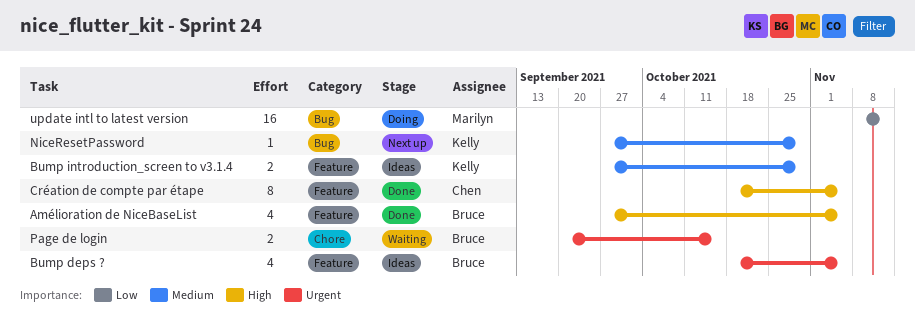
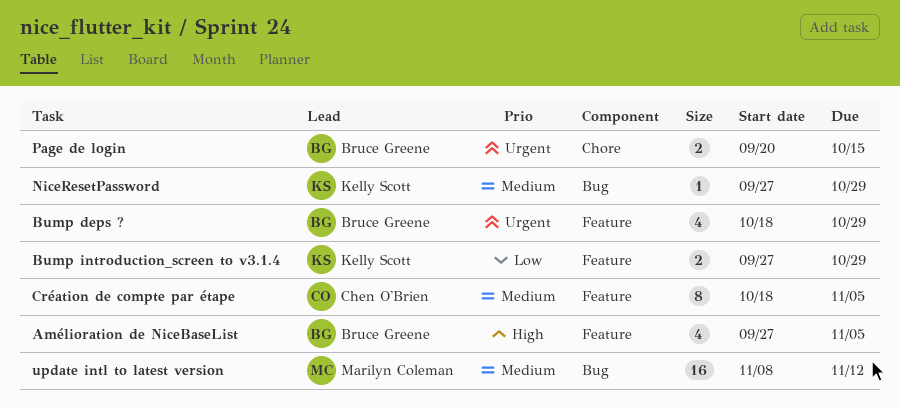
Bump deps ?, due: Nov 5 -> Oct 29
Bump introduction_screen to v3.1.4, priority: Medium -> Low
Création de compte par étape, priority: High -> Medium
update intl to latest version, priority: Low -> Medium

